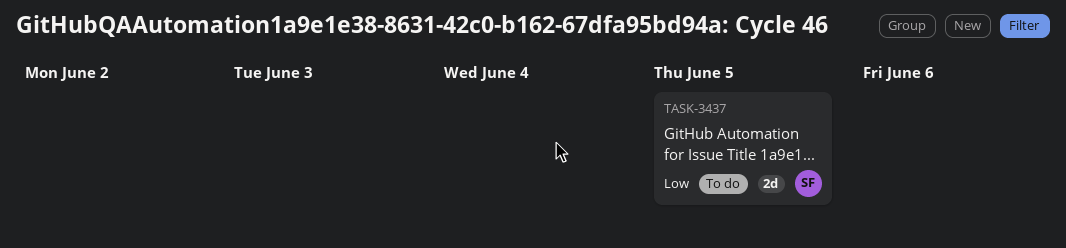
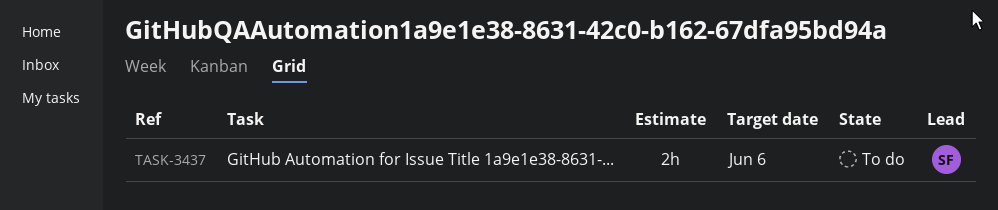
TASK-3437, estimate: 2d -> 2h
TASK-3437, due: Jun 5 -> Jun 6

